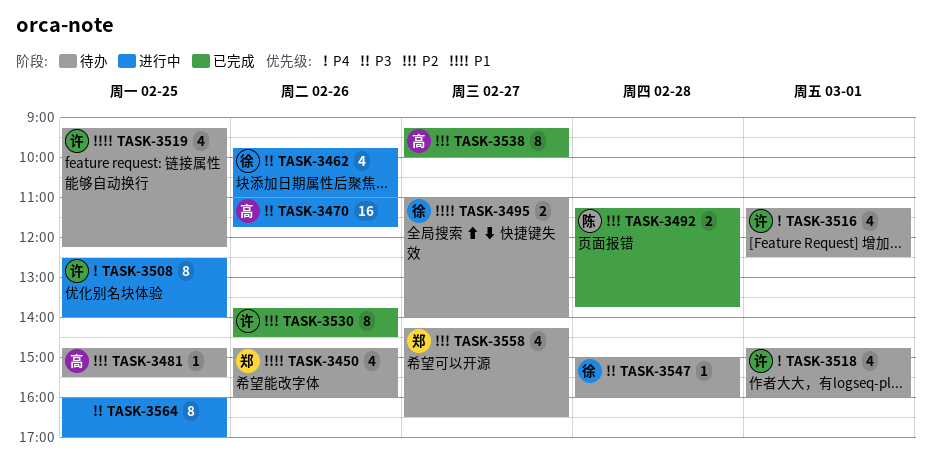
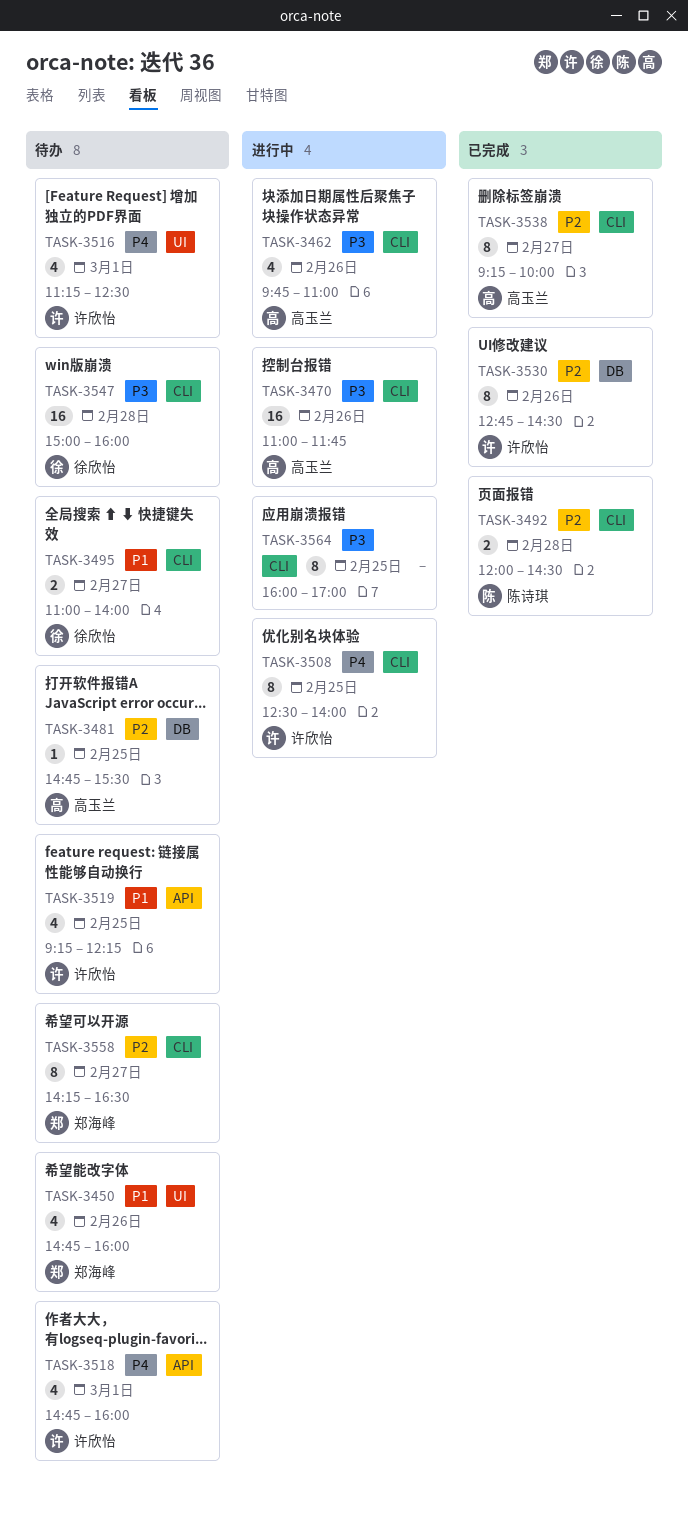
TASK-3462, owner: 徐欣怡 -> 高玉兰
TASK-3492, begins: 11:15 -> 12:00
TASK-3492, ends: 13:45 -> 14:30
TASK-3530, begins: 13:45 -> 12:45
TASK-3547, estimate: 1 -> 16
TASK-3558, estimate: 4 -> 8

